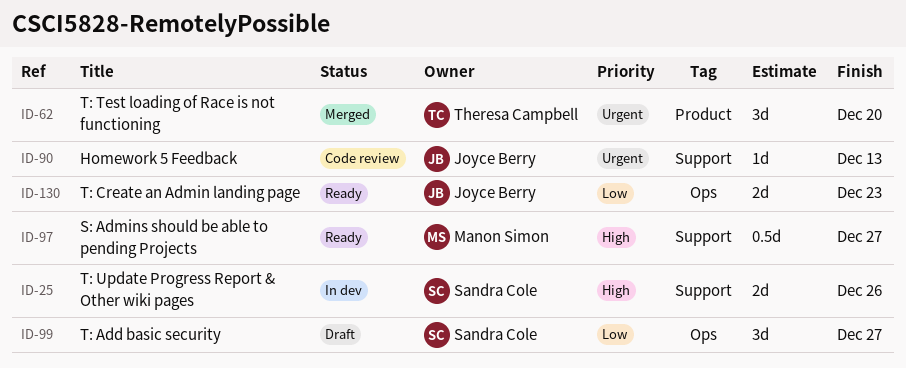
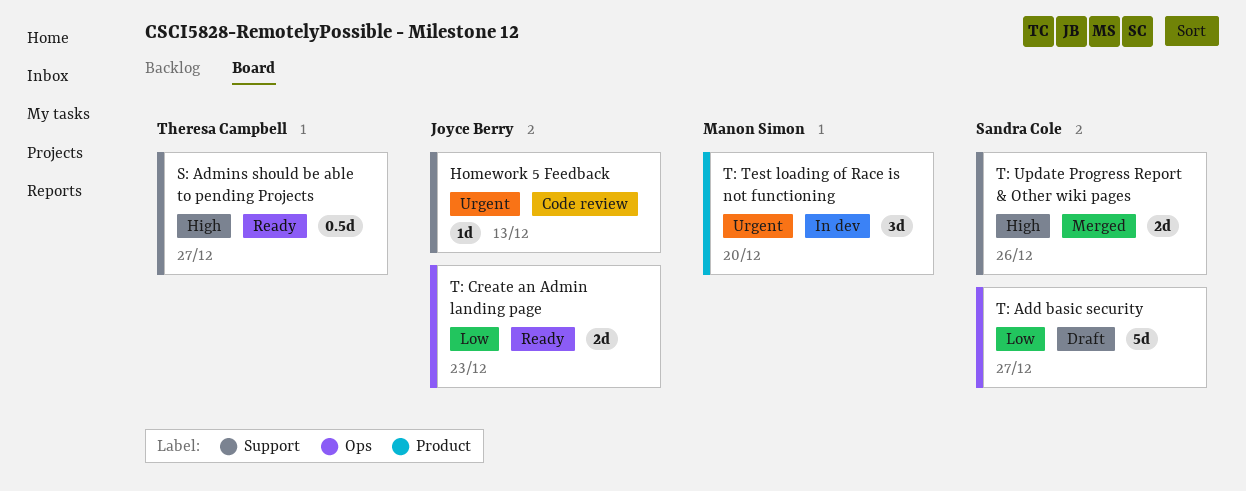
S: Admins should be able to pending Projects, owner: Manon Simon -> Theresa Campbell
T: Add basic security, estimate: 3d -> 5d
T: Test loading of Race is not functioning, status: Merged -> In dev
T: Test loading of Race is not functioning, owner: Theresa Campbell -> Manon Simon
T: Update Progress Report & Other wiki pages, status: In dev -> Merged

